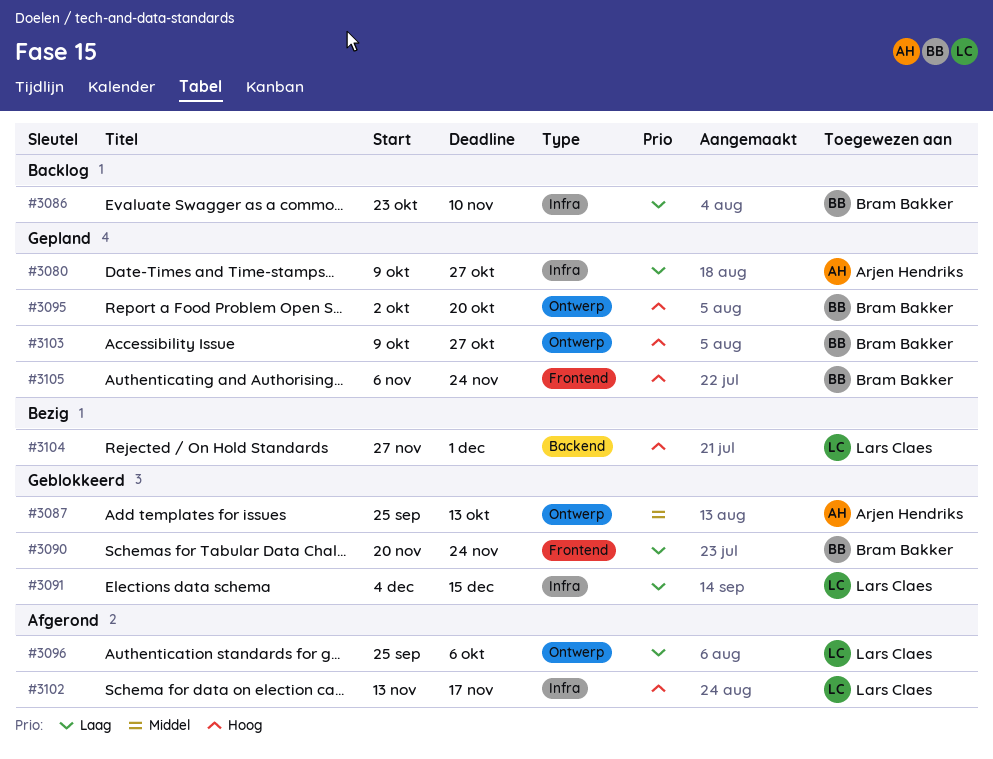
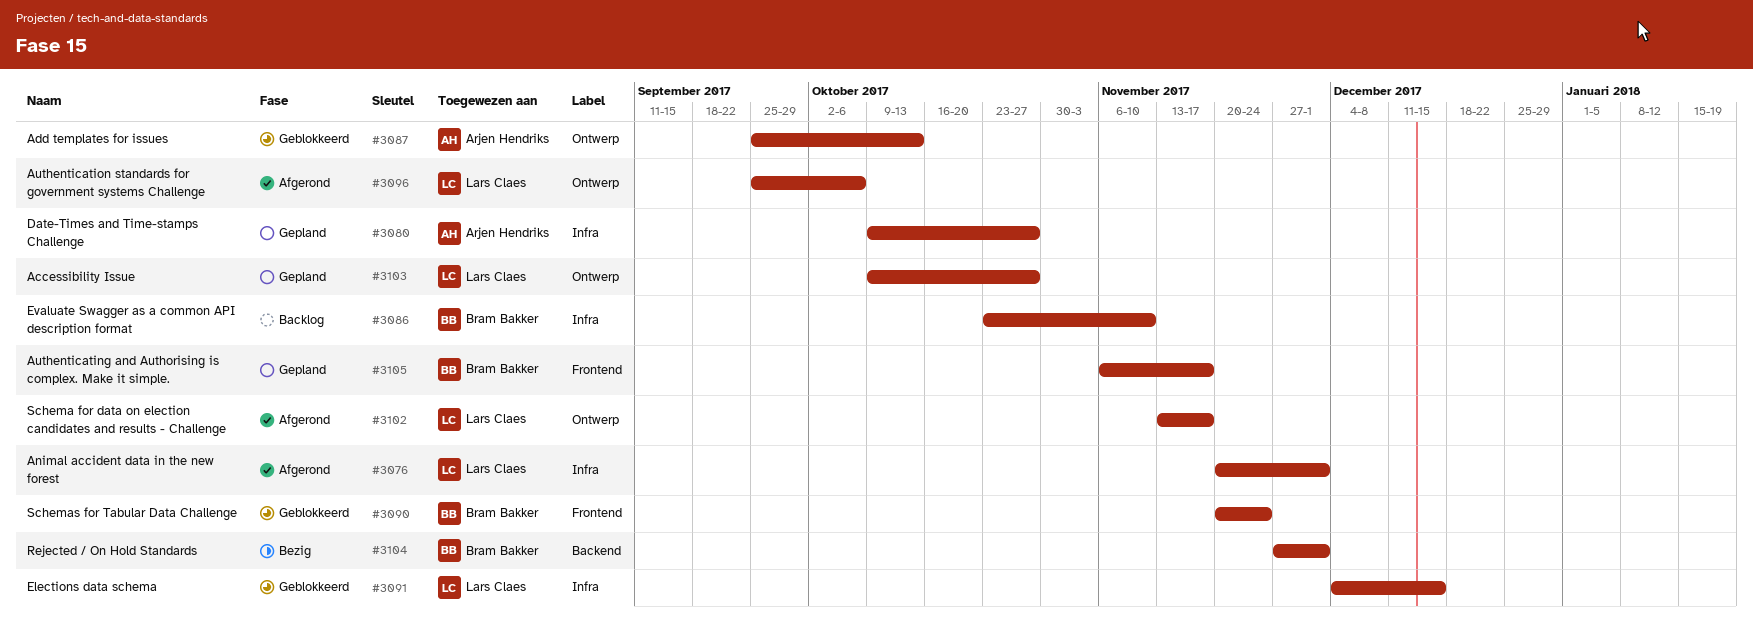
#3076: none -> present
#3095: present -> none
#3102, label: Infra -> Ontwerp
#3103, owner: Bram Bakker -> Lars Claes
#3104, owner: Lars Claes -> Bram Bakker
#3105, due: Nov 24 -> Nov 17

